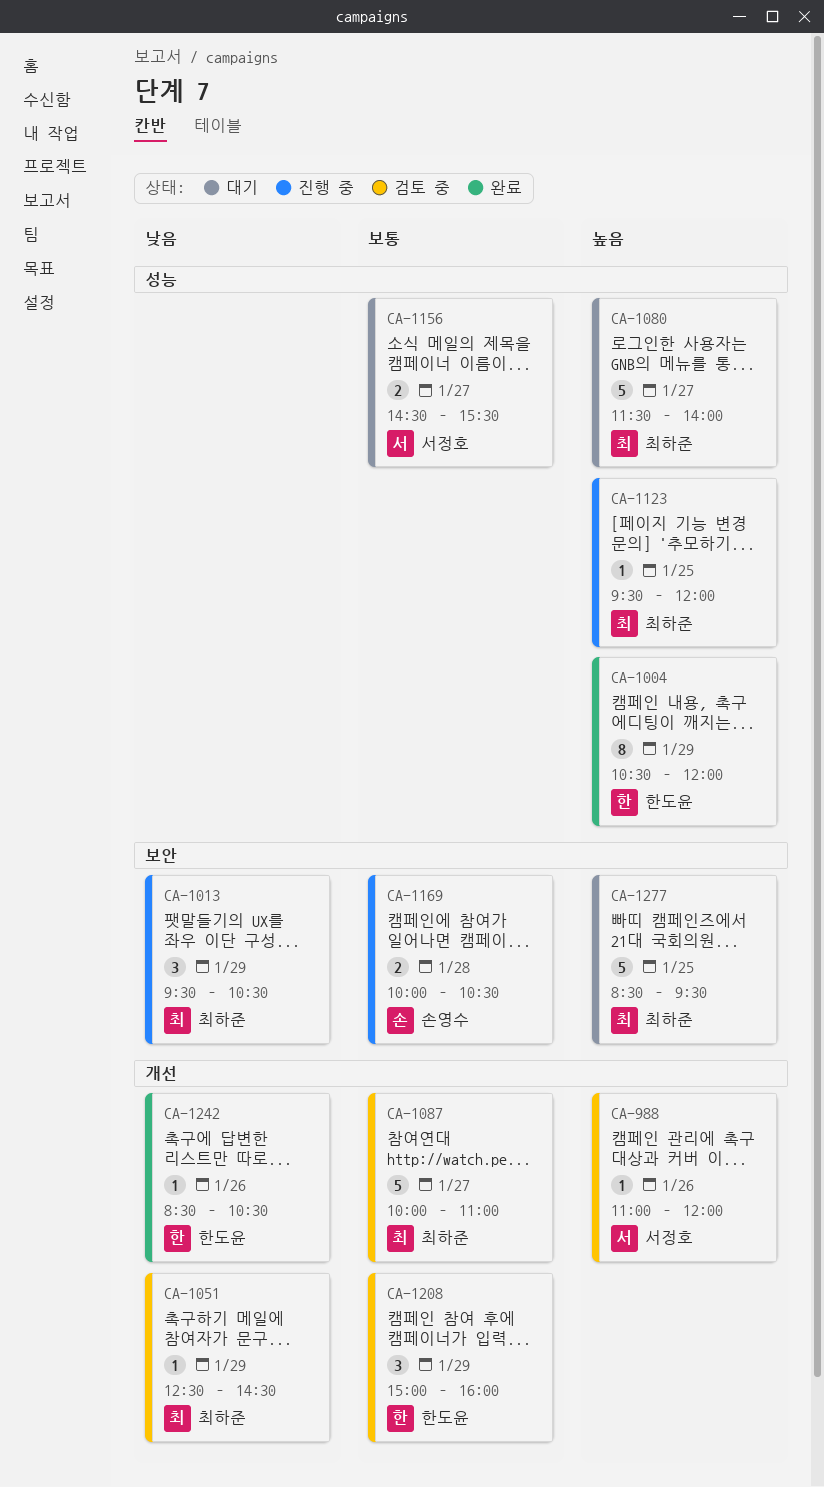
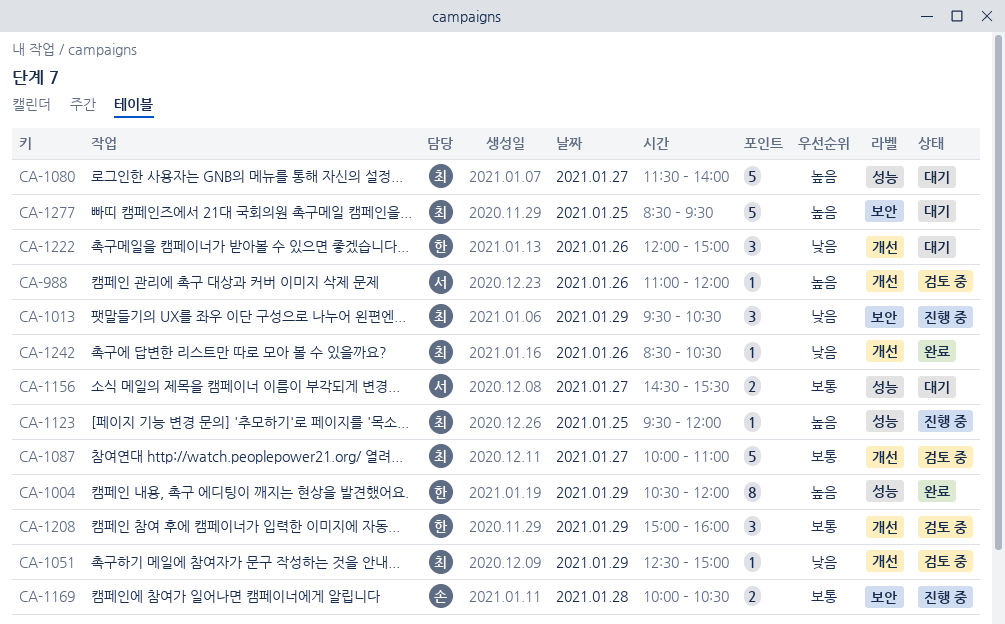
CA-1051, ends: 14:30 -> 15:00
CA-1222: none -> present
CA-1242, owner: 한도윤 -> 최하준

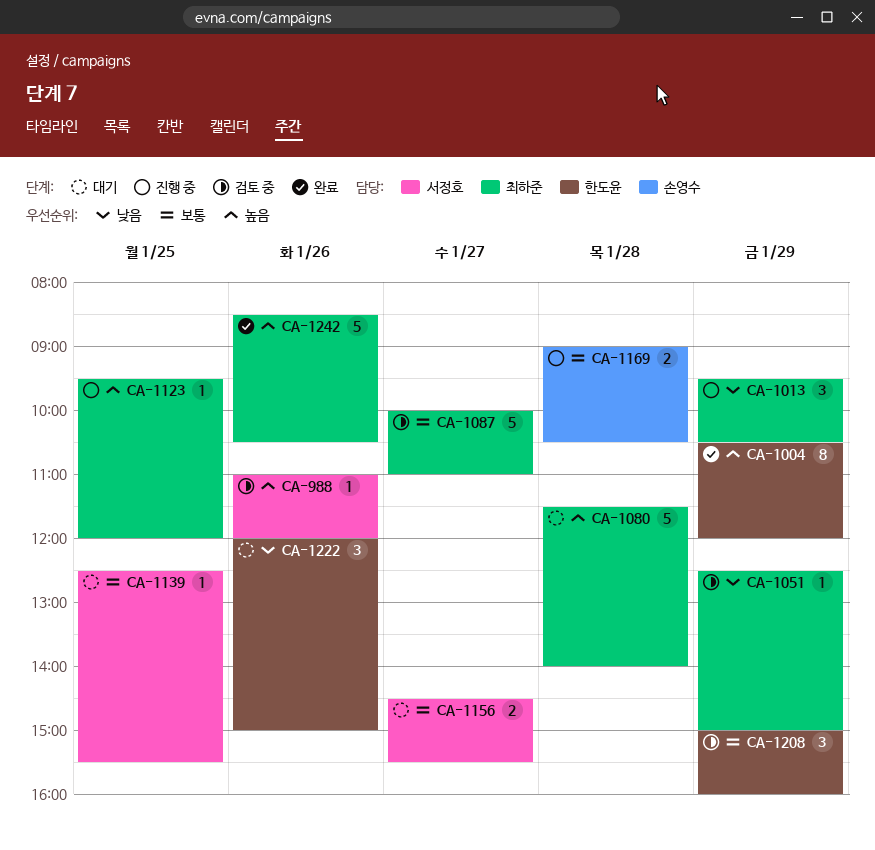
CA-1080, day: Jan 27 -> Jan 28
CA-1139: none -> present
CA-1169, begins: 10:00 -> 09:00
CA-1242, priority: 낮음 -> 높음
CA-1242, estimate: 1 -> 5
CA-1277: present -> none

